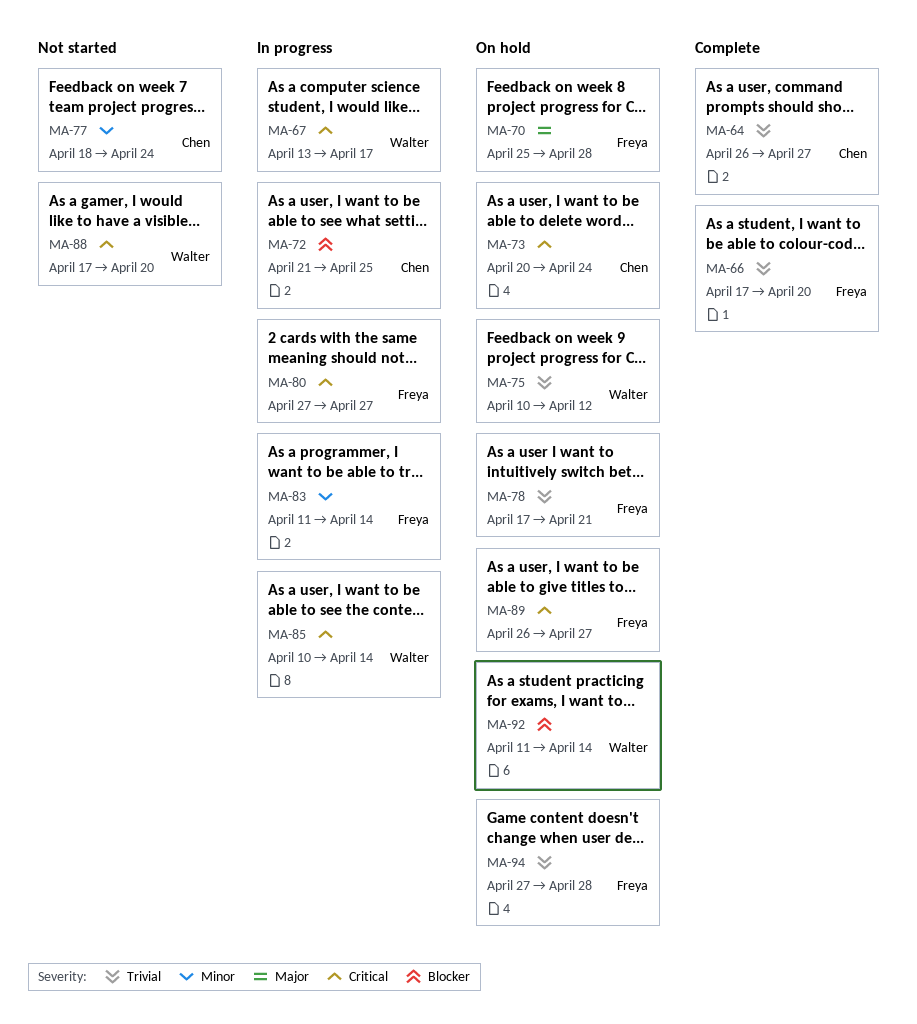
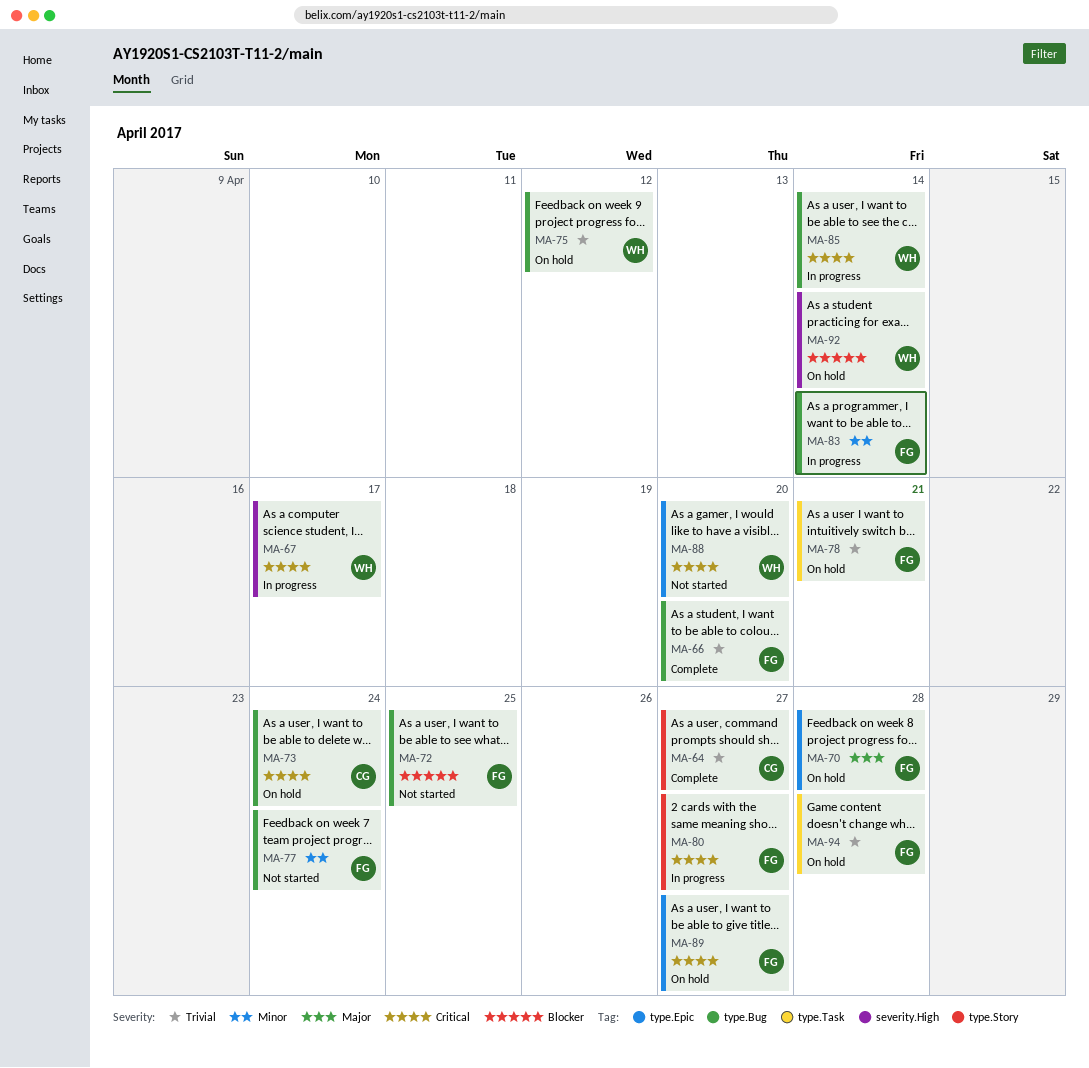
MA-72, status: In progress -> Not started
MA-72, owner: Chen -> Freya
MA-77, owner: Chen -> Freya

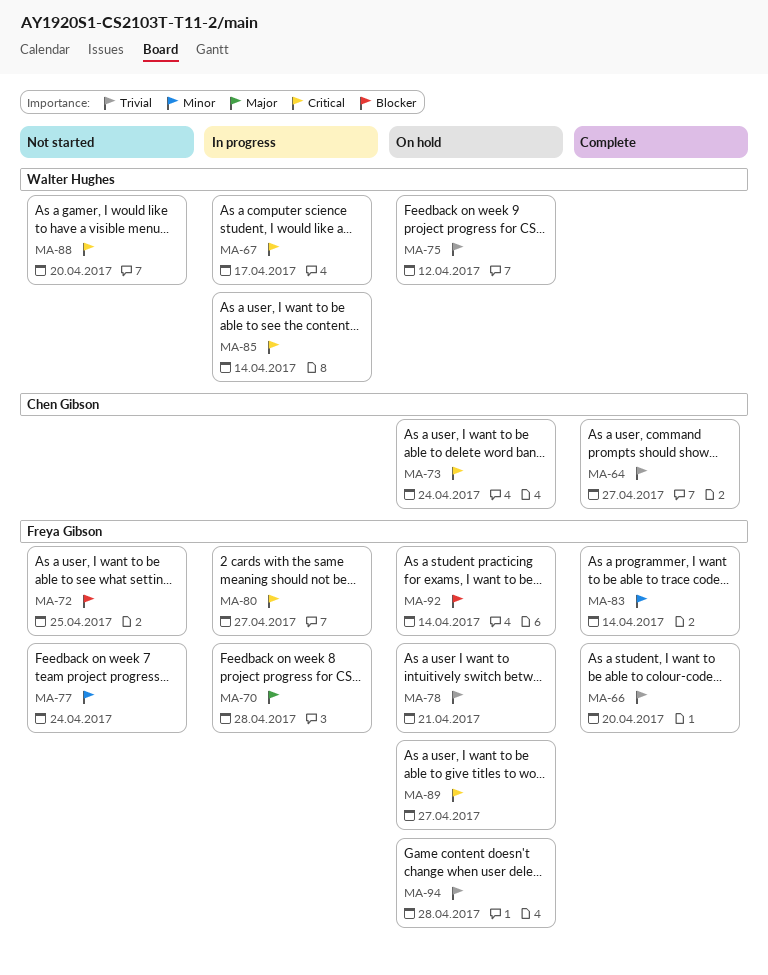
MA-70, status: On hold -> In progress
MA-83, status: In progress -> Complete
MA-92, owner: Walter Hughes -> Freya Gibson

